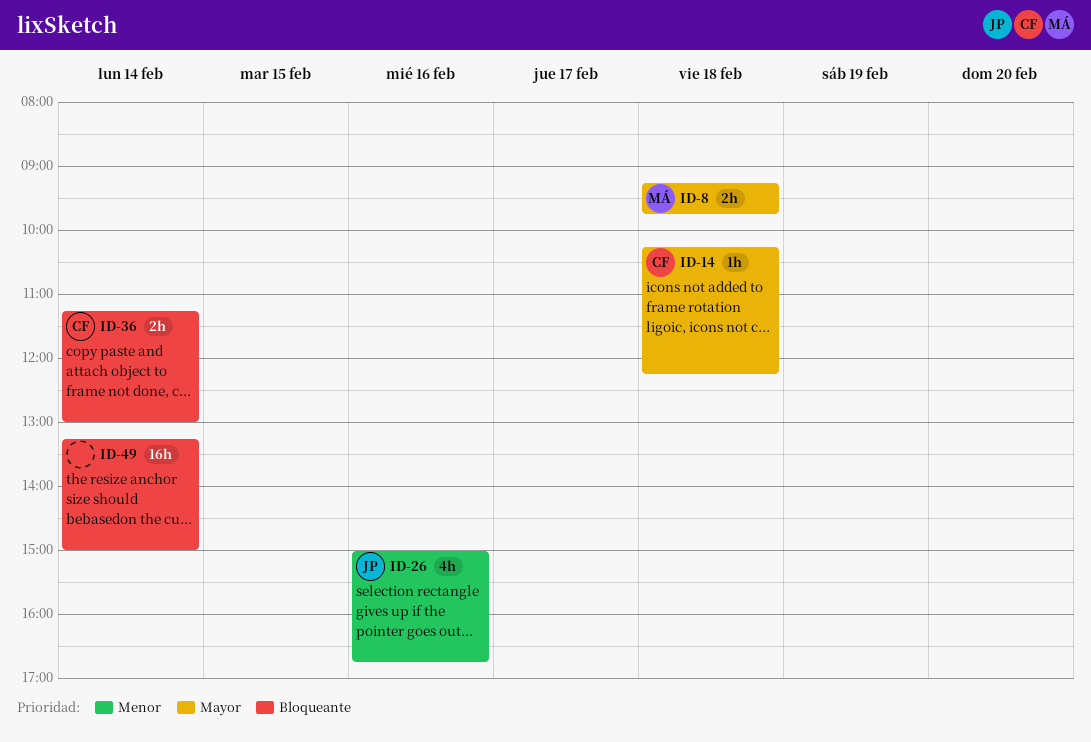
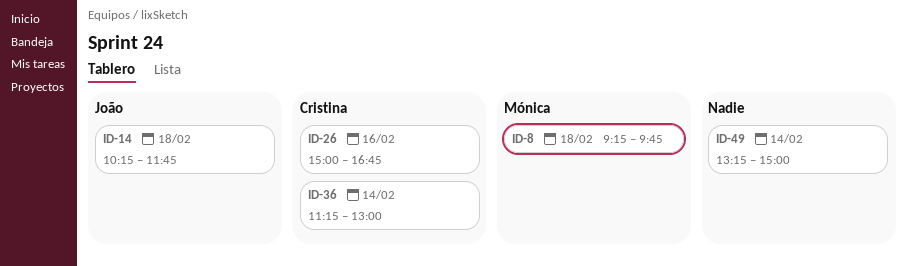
ID-14, owner: Cristina -> João
ID-14, ends: 12:15 -> 11:45
ID-26, owner: João -> Cristina

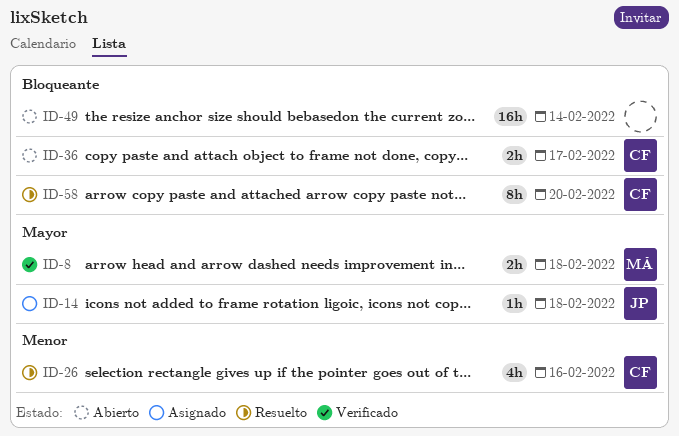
ID-36, day: Feb 14 -> Feb 17
ID-58: none -> present

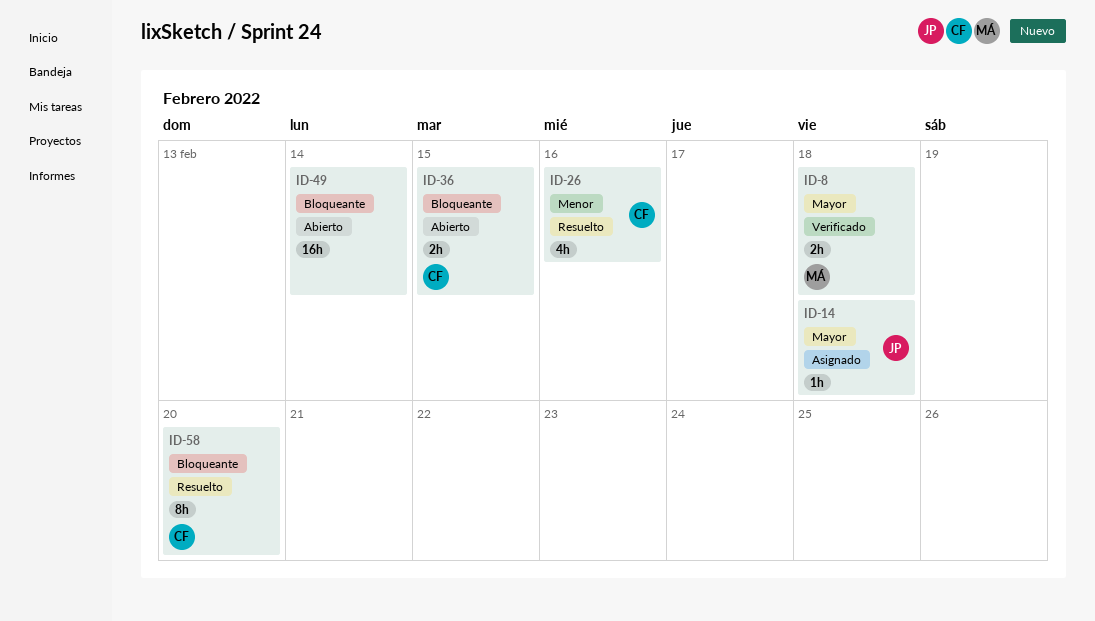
ID-36, day: Feb 17 -> Feb 15

